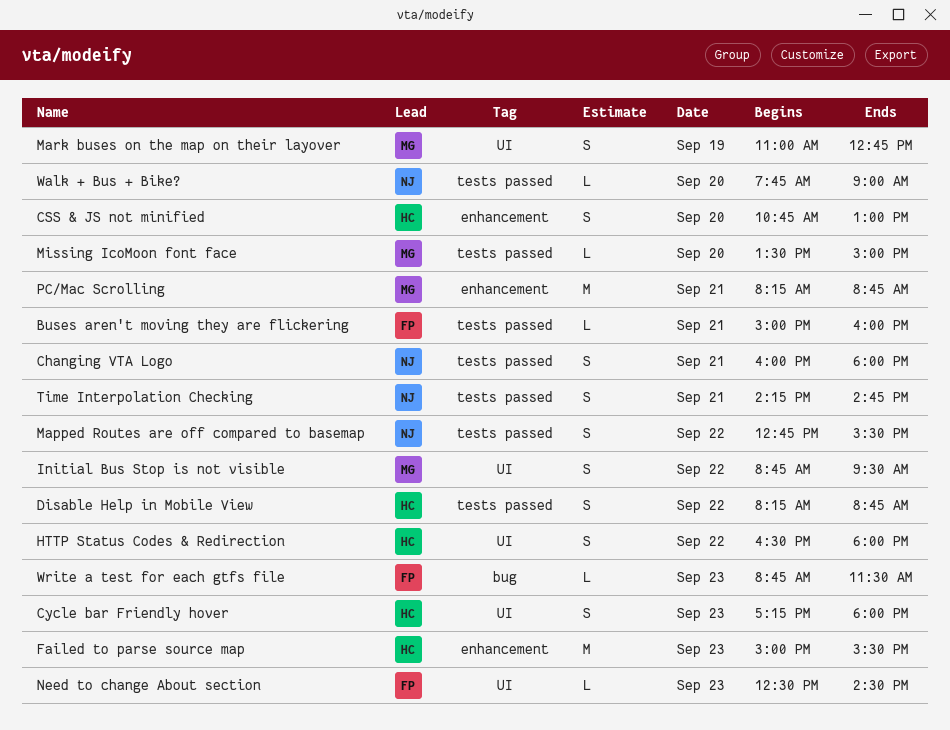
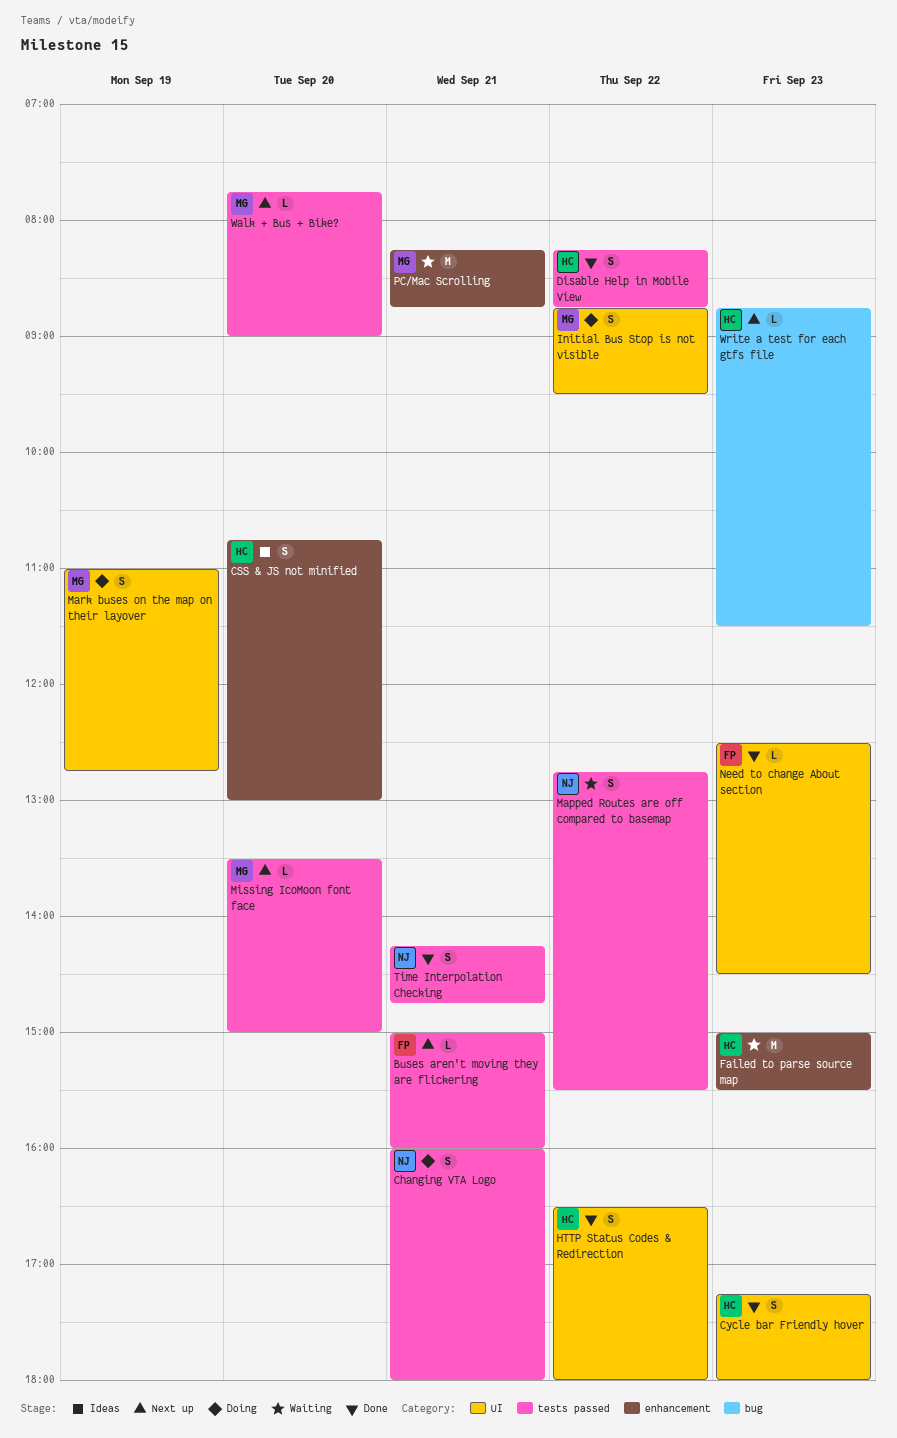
Walk + Bus + Bike?, owner: NJ -> MG
Write a test for each gtfs file, owner: FP -> HC

